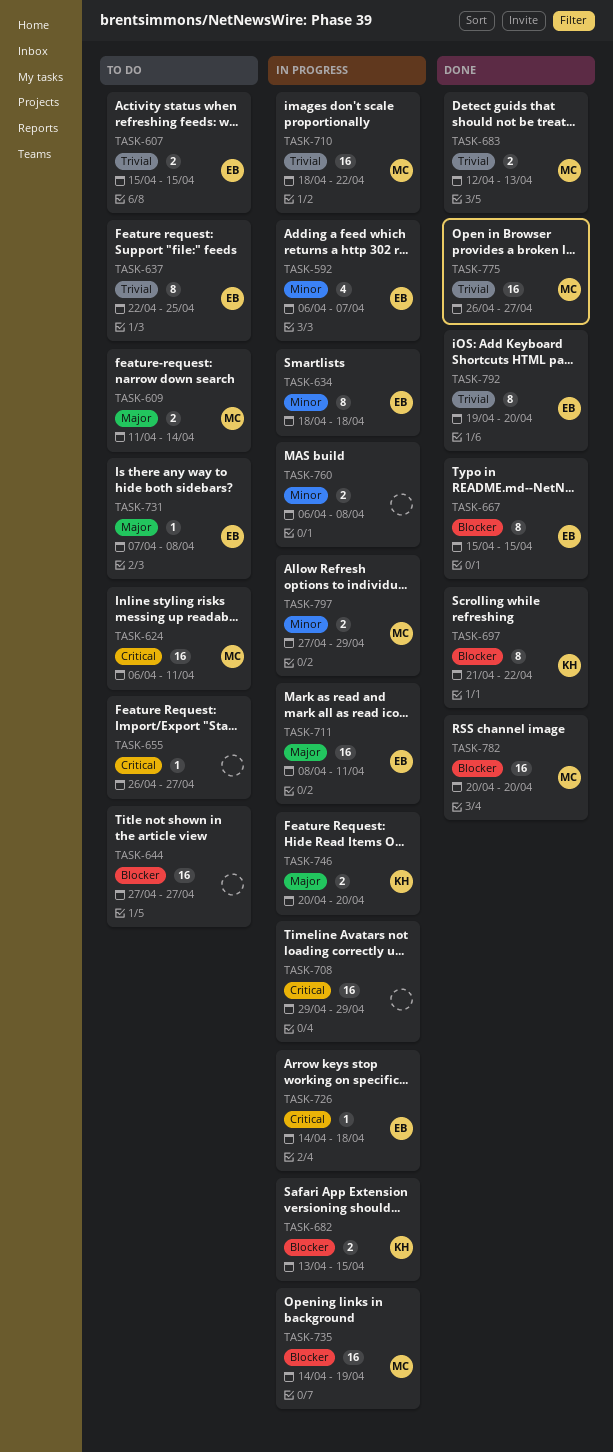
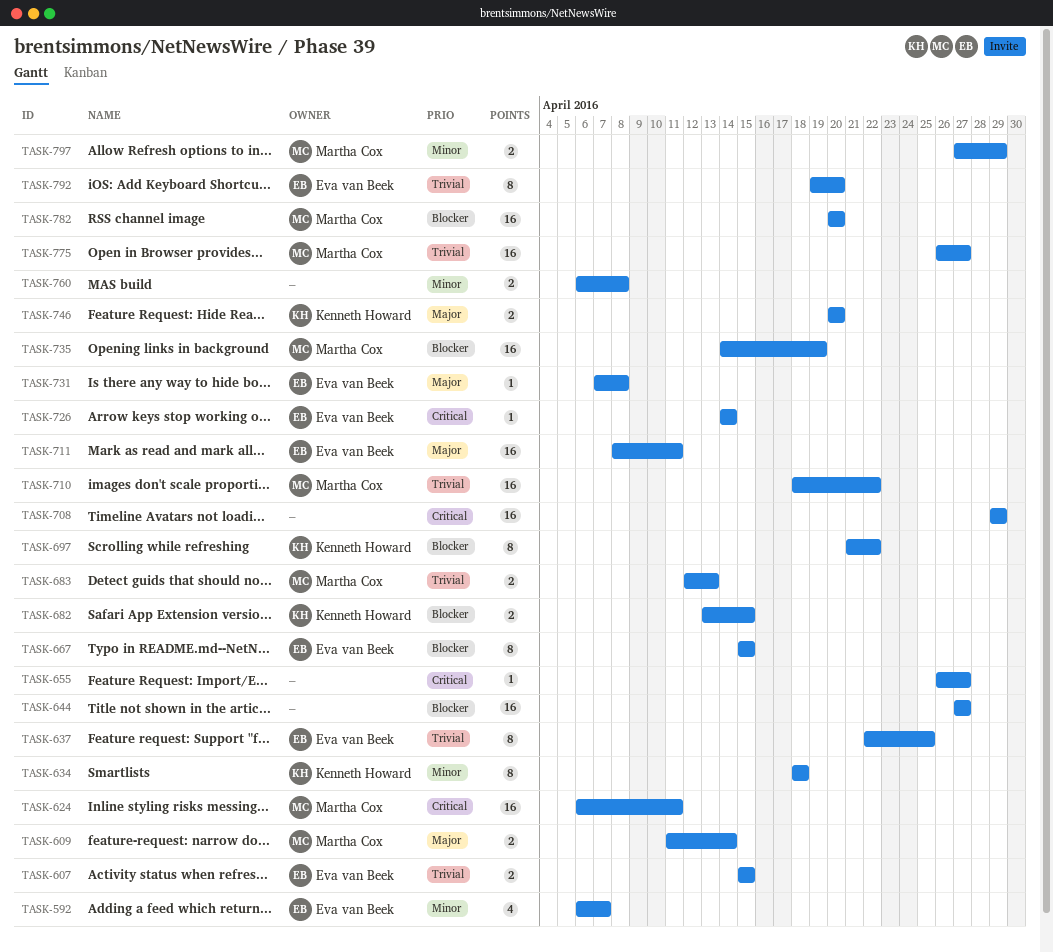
TASK-634, owner: Eva van Beek -> Kenneth Howard
TASK-726, due: Apr 18 -> Apr 14

